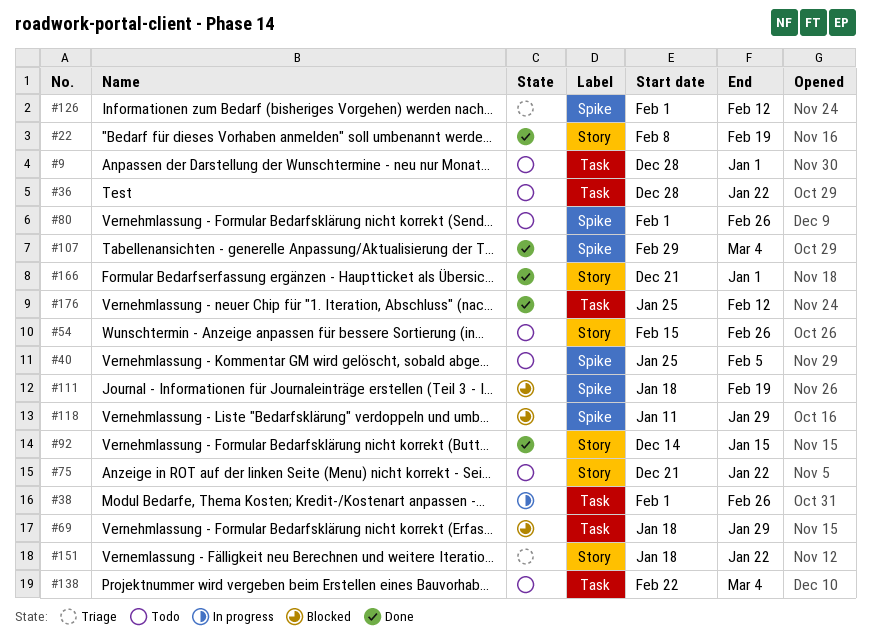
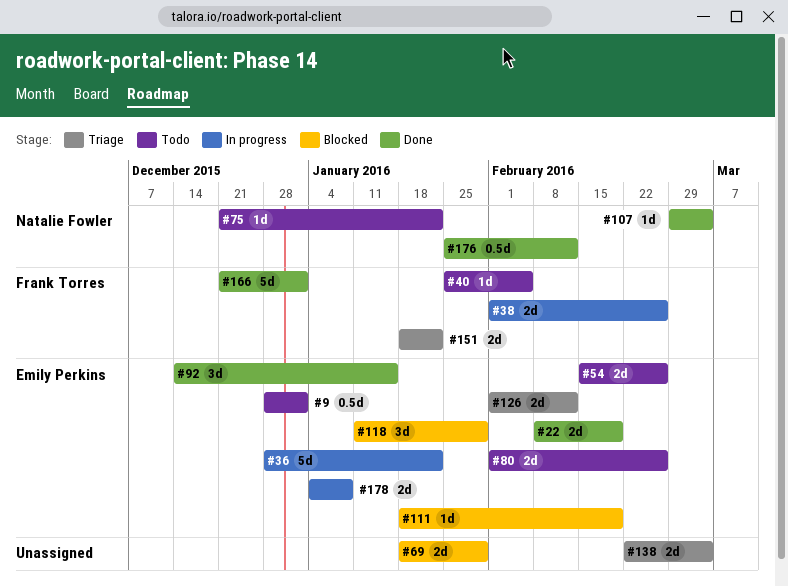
#36, status: Todo -> In progress
#138, status: Todo -> Triage
#178: none -> present

